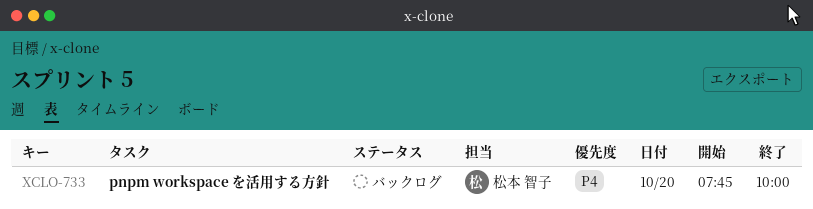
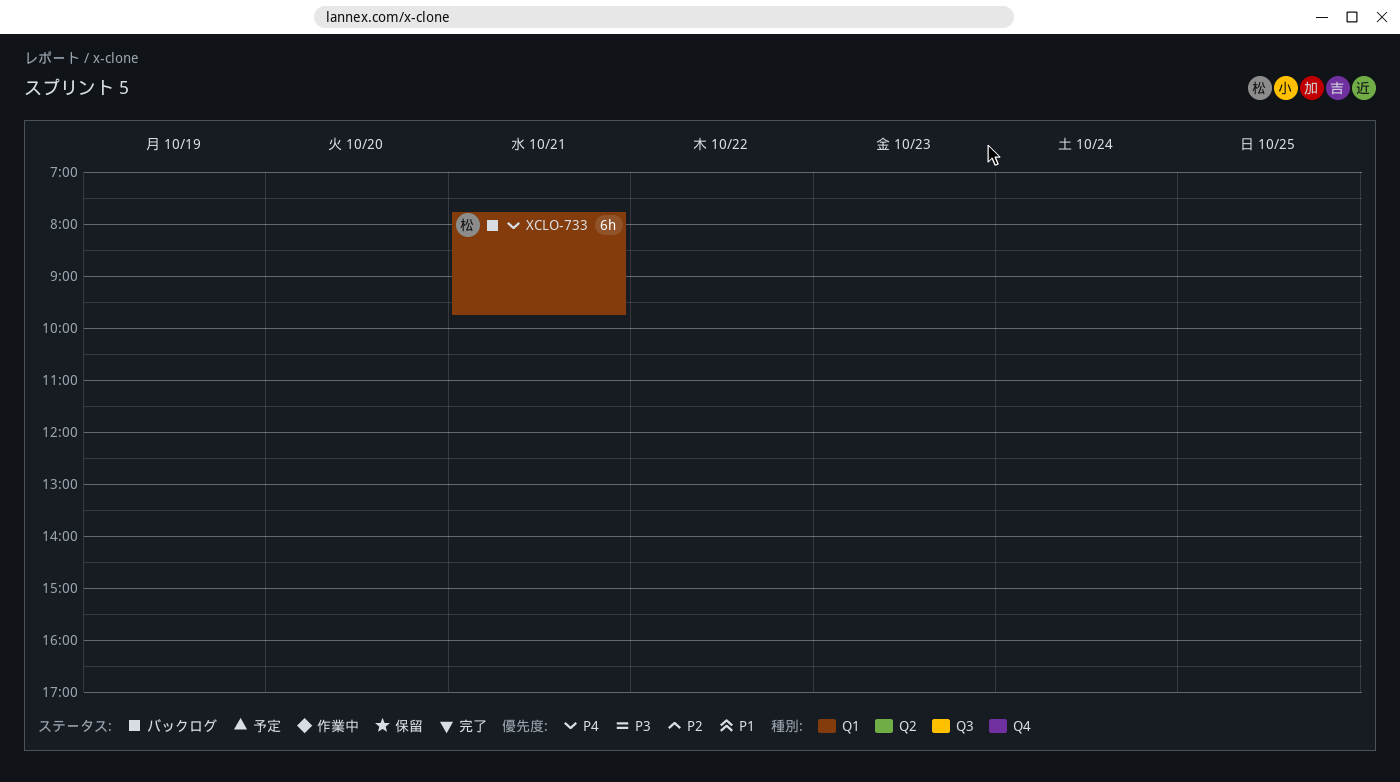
XCLO-733, day: Oct 20 -> Oct 21
XCLO-733, ends: 10:00 -> 09:45

